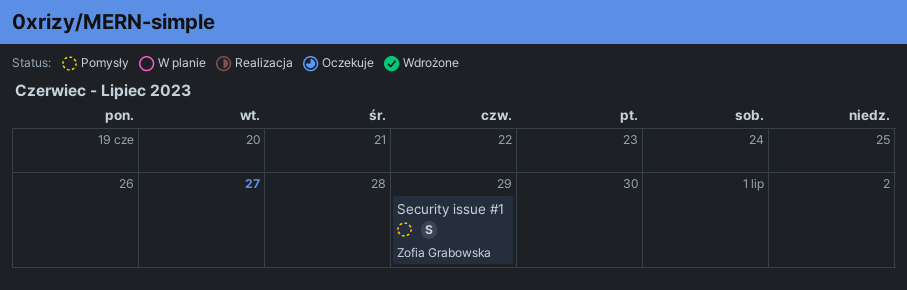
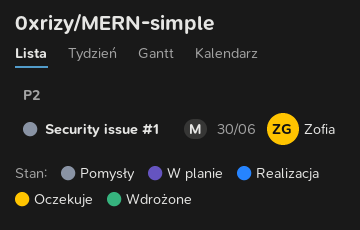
Security issue #1, estimate: S -> M
Security issue #1, due: Jun 29 -> Jun 30

